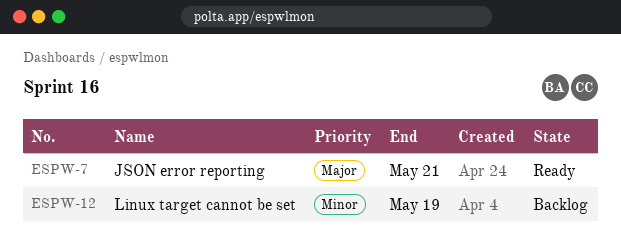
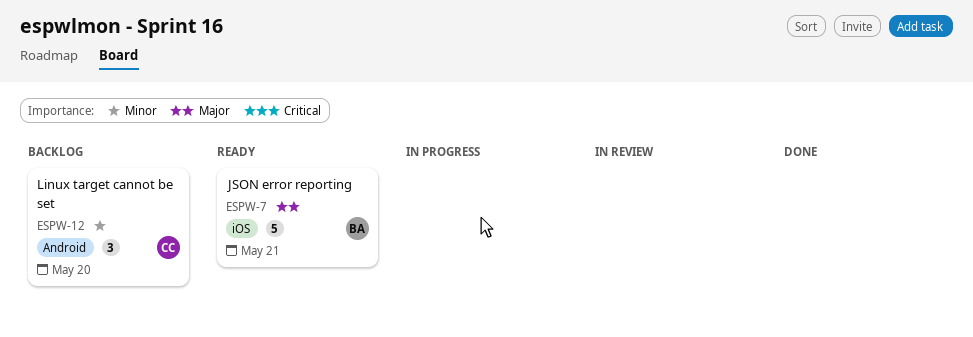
ESPW-12, due: May 19 -> May 20

